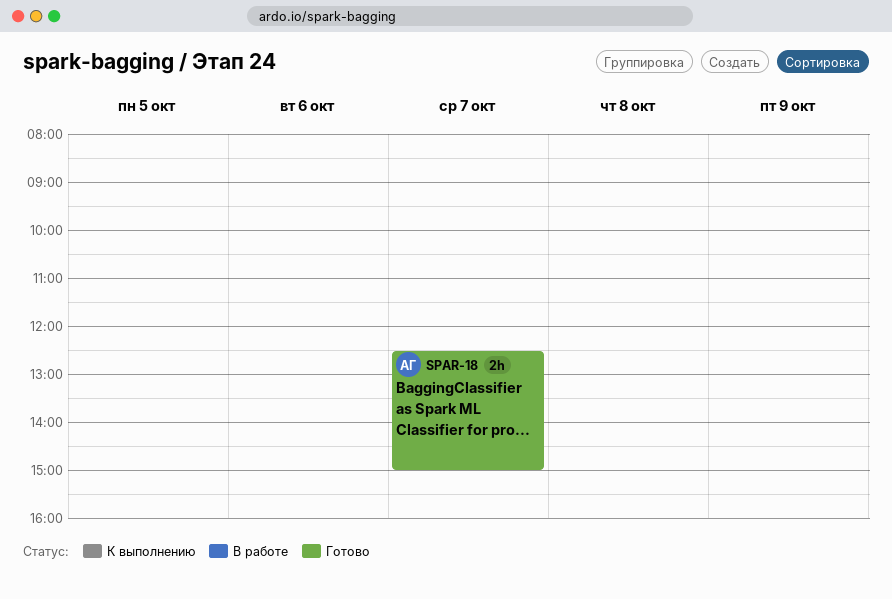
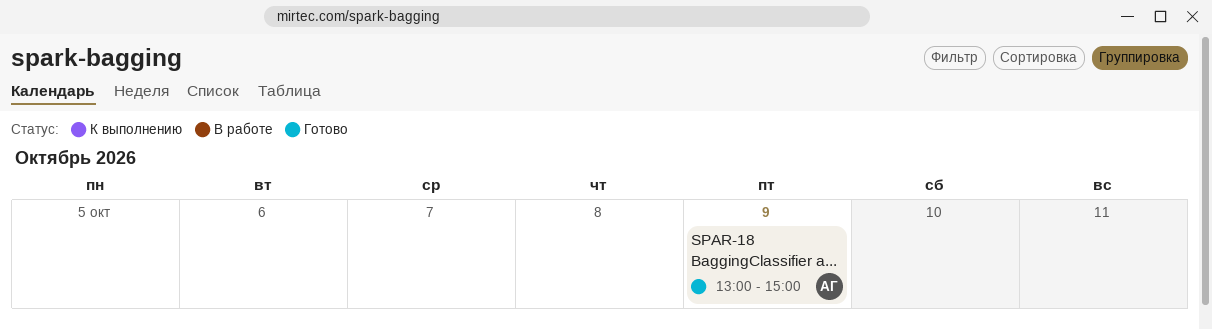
SPAR-18, day: Oct 7 -> Oct 9
SPAR-18, begins: 12:30 -> 13:00

